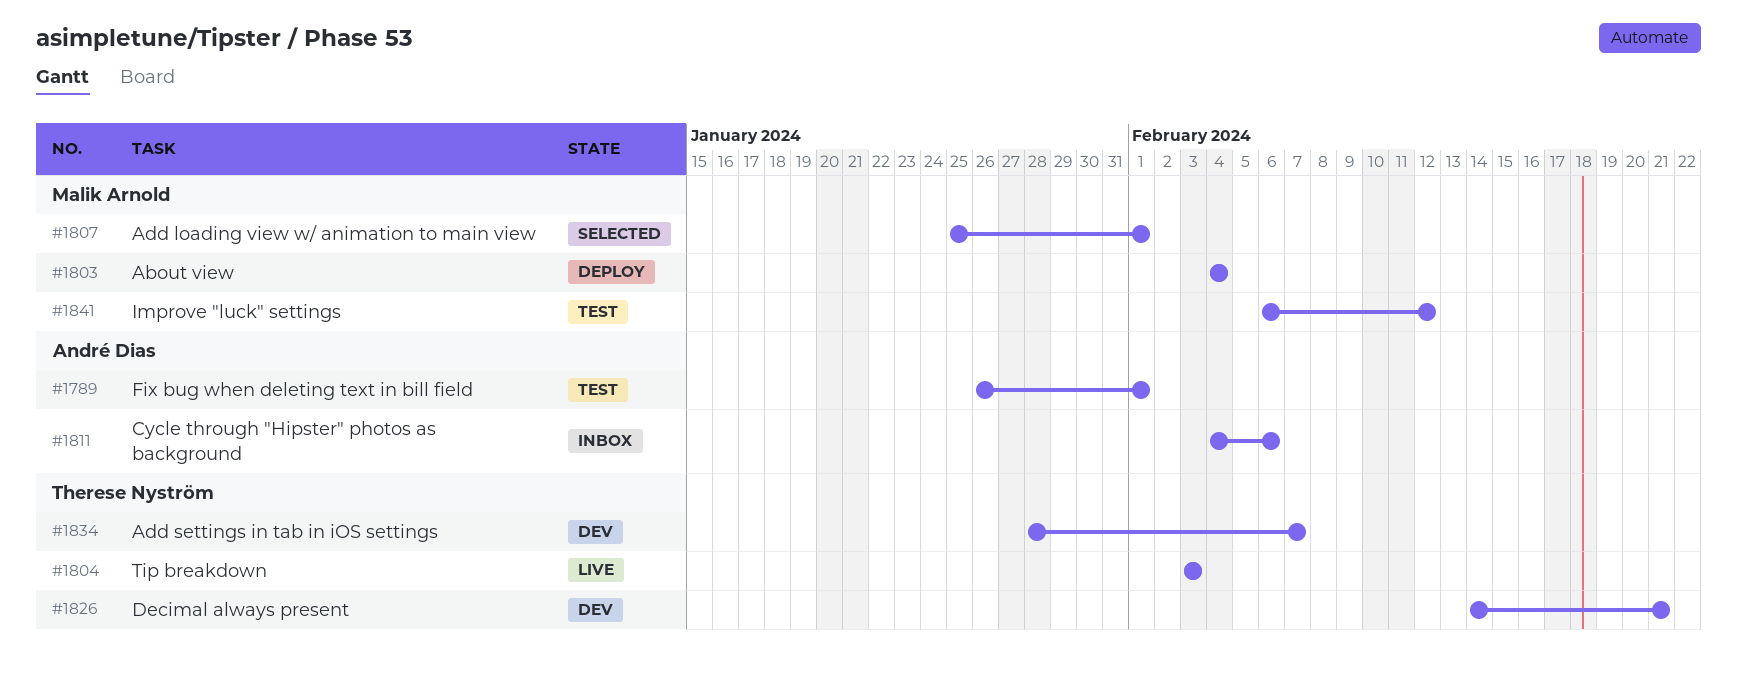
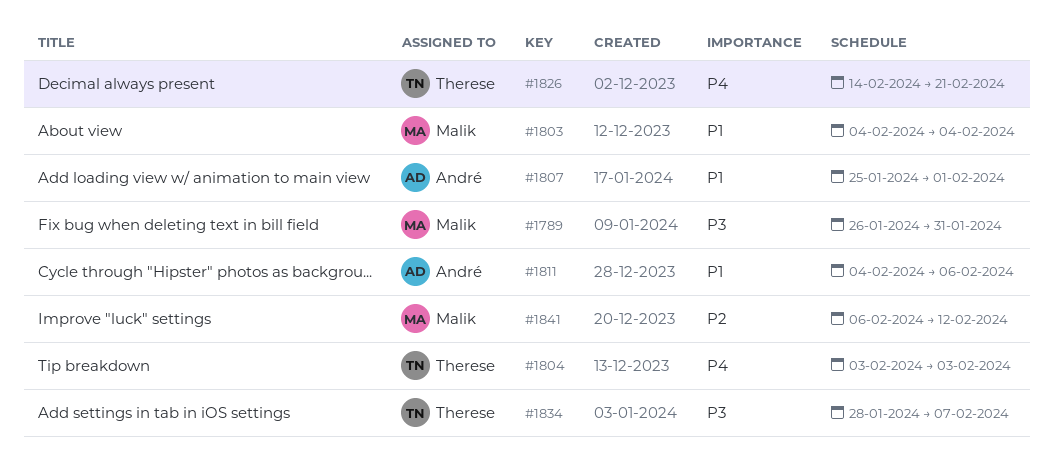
#1789, owner: André Dias -> Malik Arnold
#1789, due: Feb 1 -> Jan 31
#1807, owner: Malik Arnold -> André Dias

